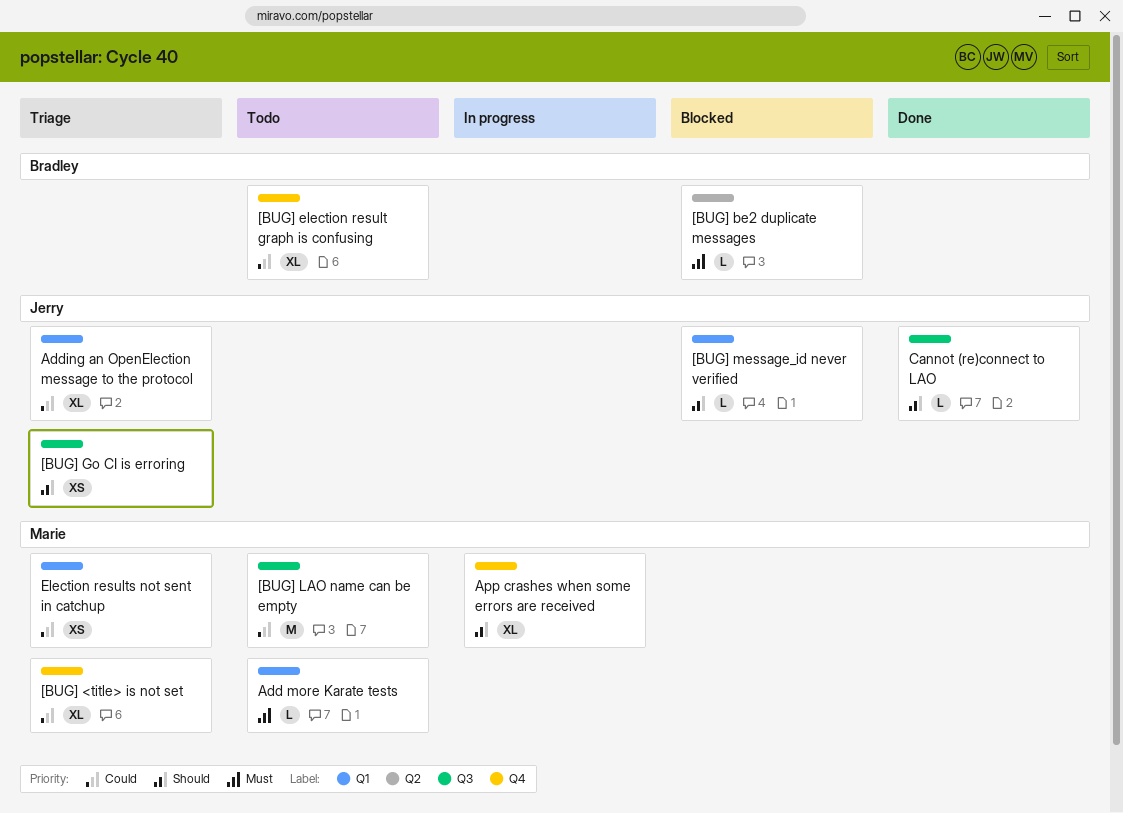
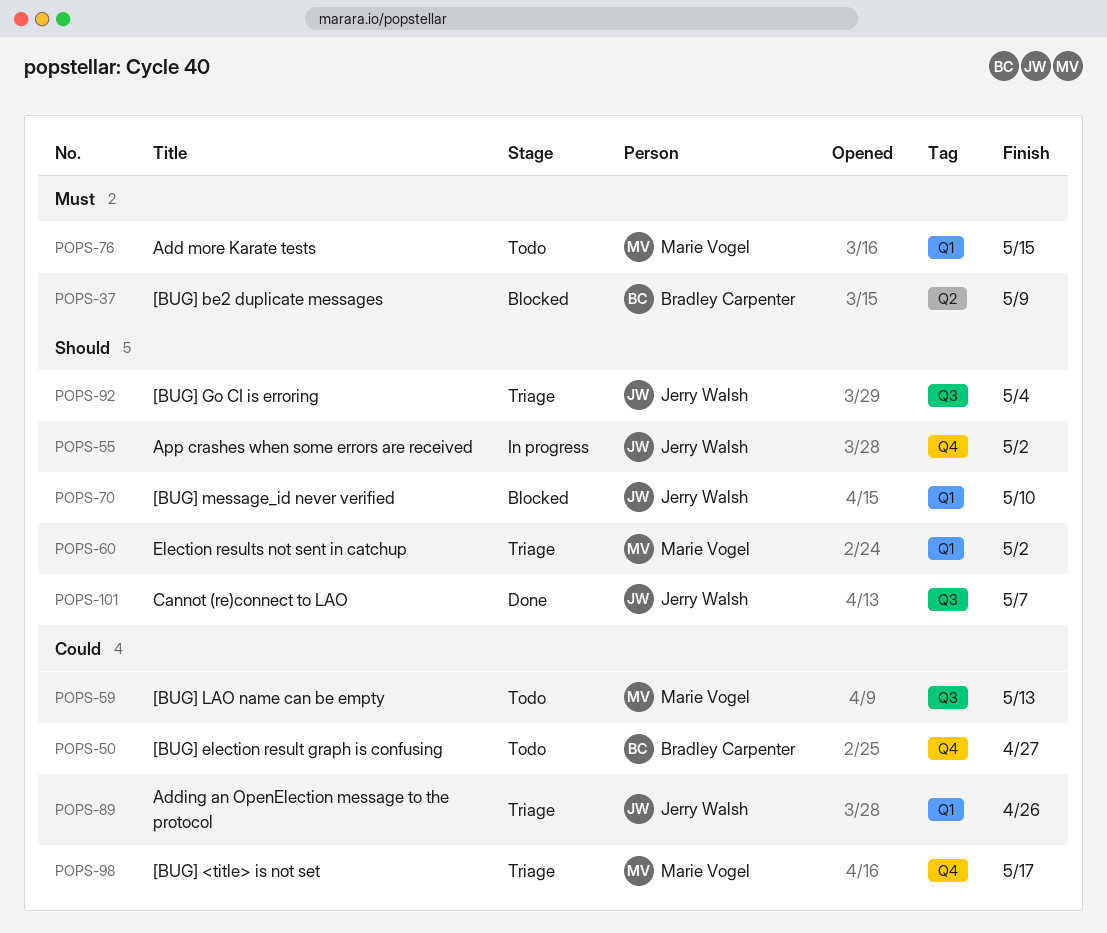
App crashes when some errors are received, owner: Marie Vogel -> Jerry Walsh
Election results not sent in catchup, priority: Could -> Should

